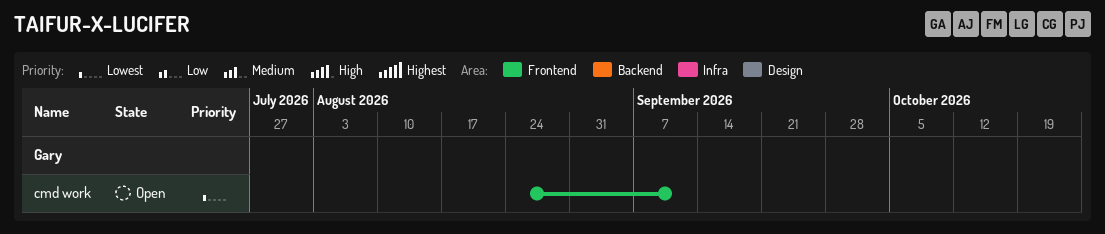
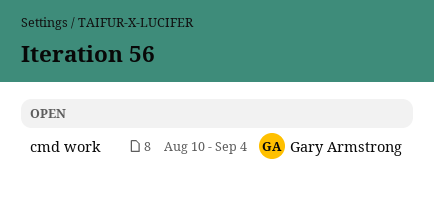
cmd work, start: Aug 24 -> Aug 10
cmd work, due: Sep 11 -> Sep 4

